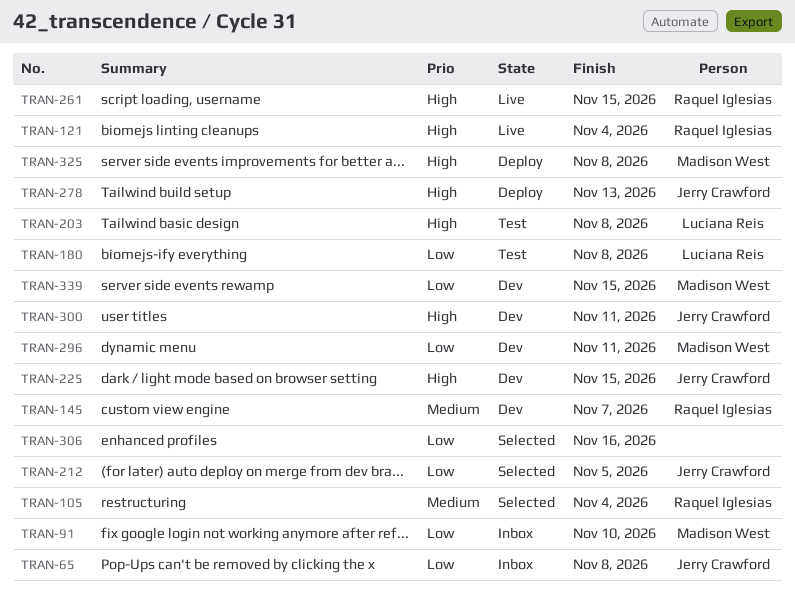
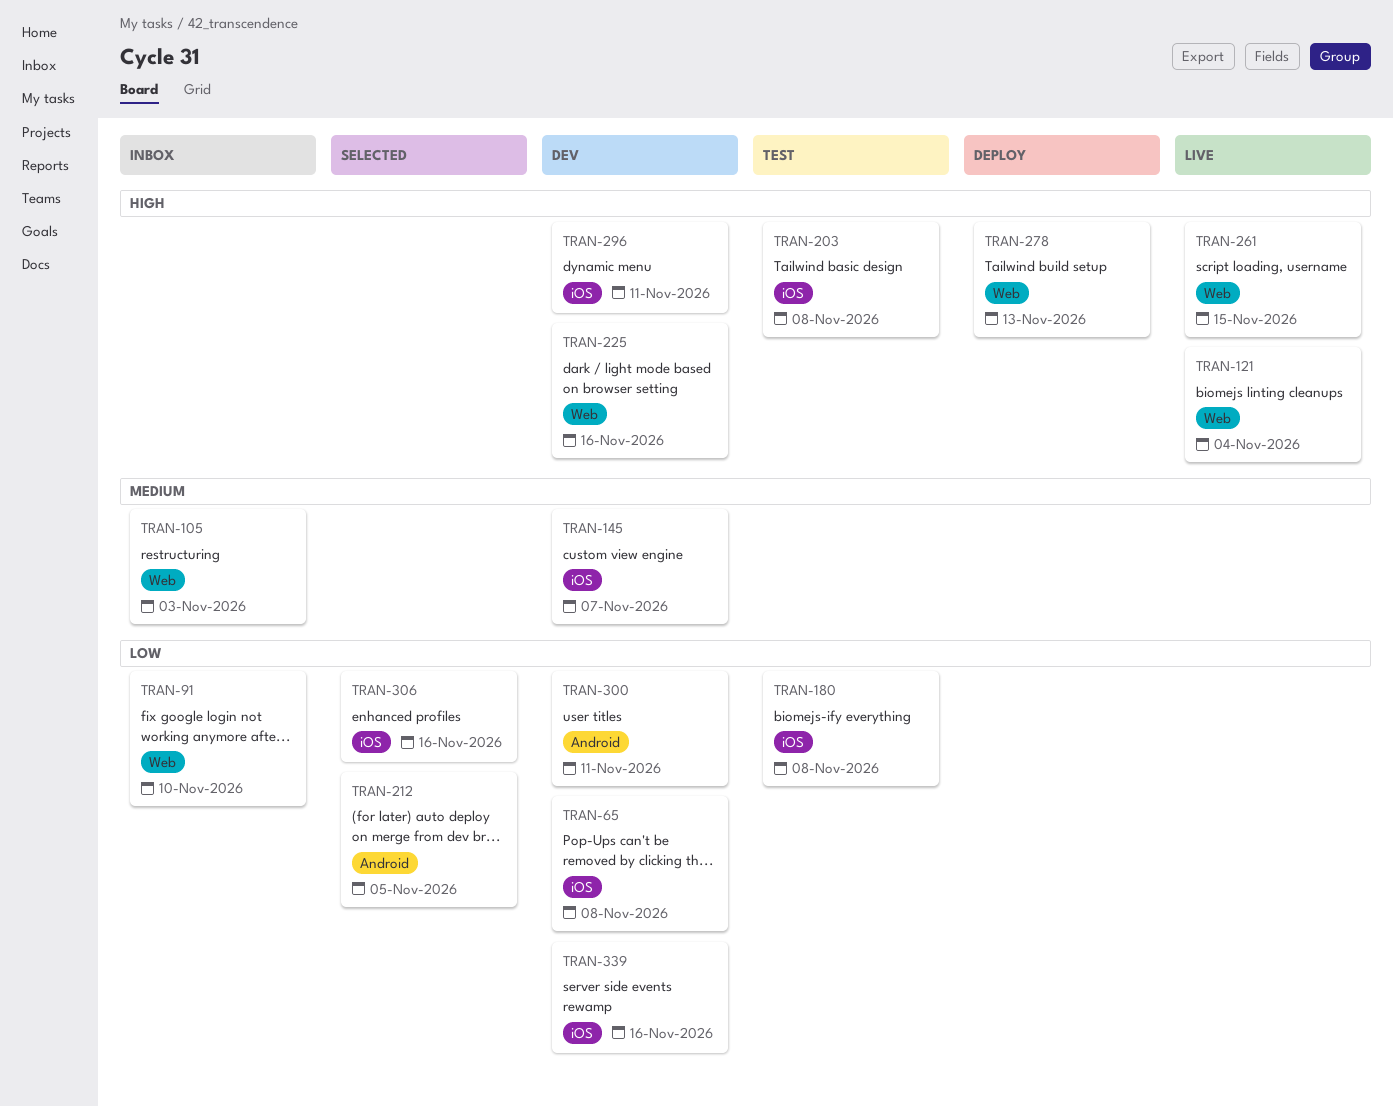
TRAN-65, status: Inbox -> Dev
TRAN-105, status: Selected -> Inbox
TRAN-105, due: Nov 4 -> Nov 3
TRAN-225, due: Nov 15 -> Nov 16
TRAN-296, priority: Low -> High
TRAN-300, priority: High -> Low
TRAN-325: present -> none
TRAN-339, due: Nov 15 -> Nov 16

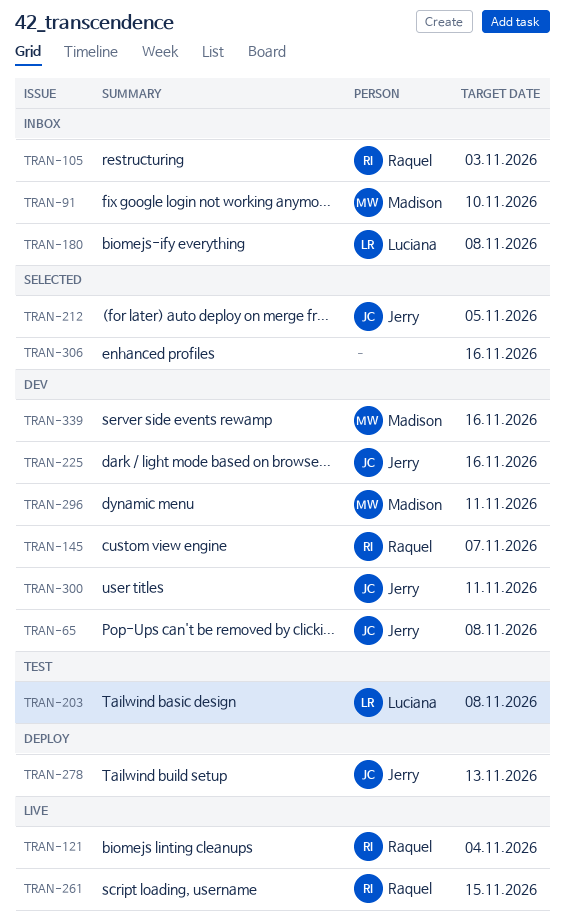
TRAN-180, status: Test -> Inbox

